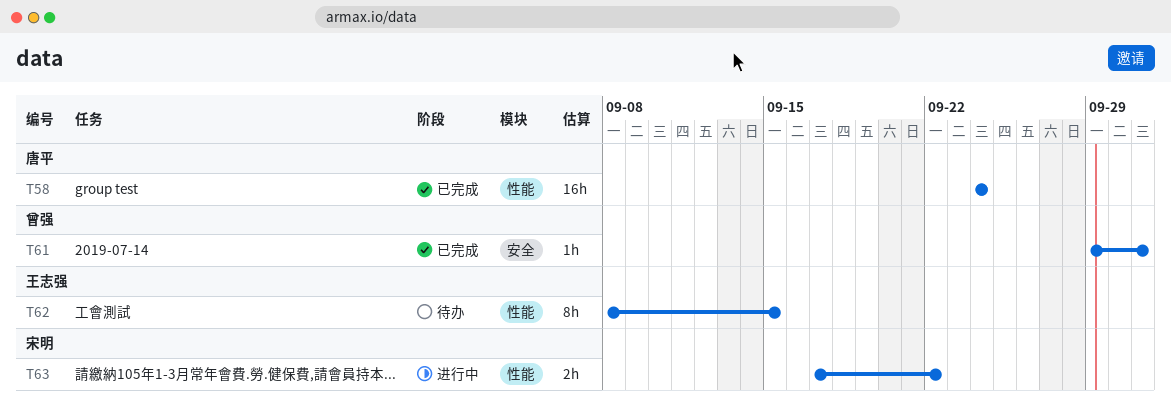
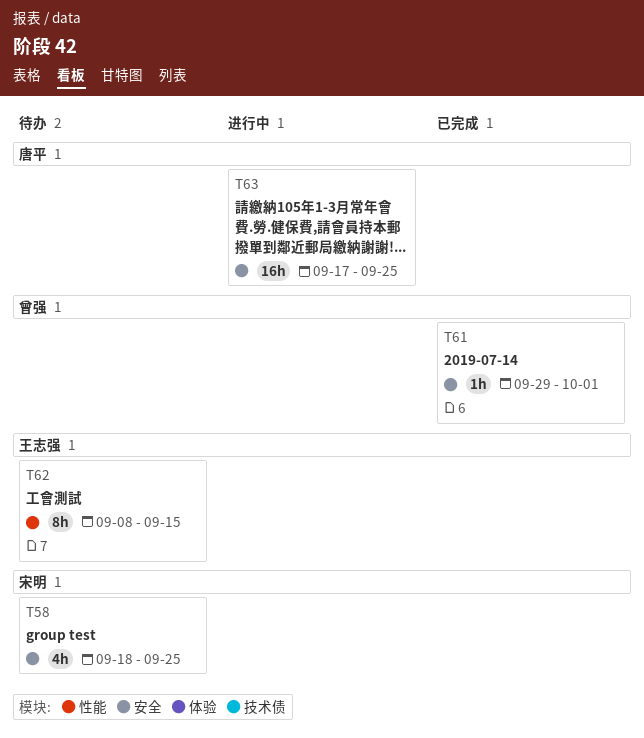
T58, status: 已完成 -> 待办
T58, owner: 唐平 -> 宋明
T58, label: 性能 -> 安全
T58, estimate: 16h -> 4h
T58, start: Sep 24 -> Sep 18
T58, due: Sep 24 -> Sep 25
T63, owner: 宋明 -> 唐平
T63, label: 性能 -> 安全
T63, estimate: 2h -> 16h
T63, due: Sep 22 -> Sep 25

